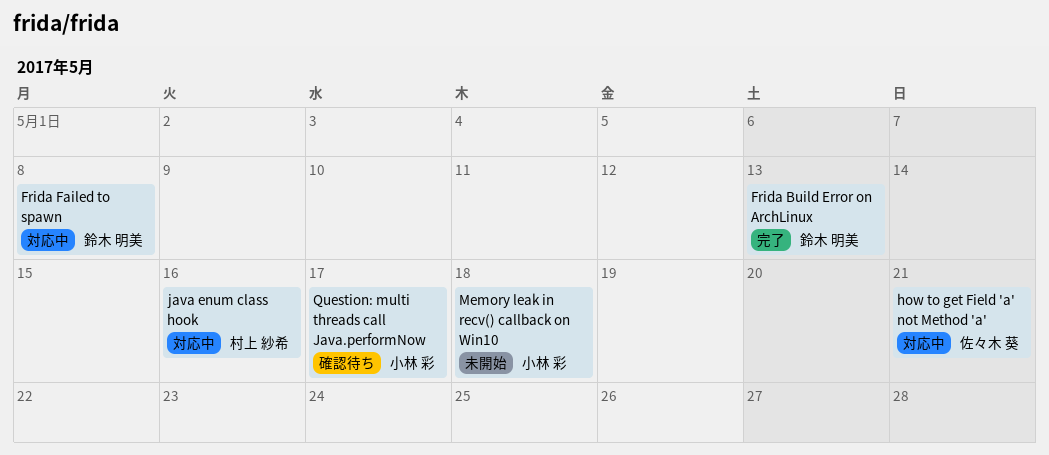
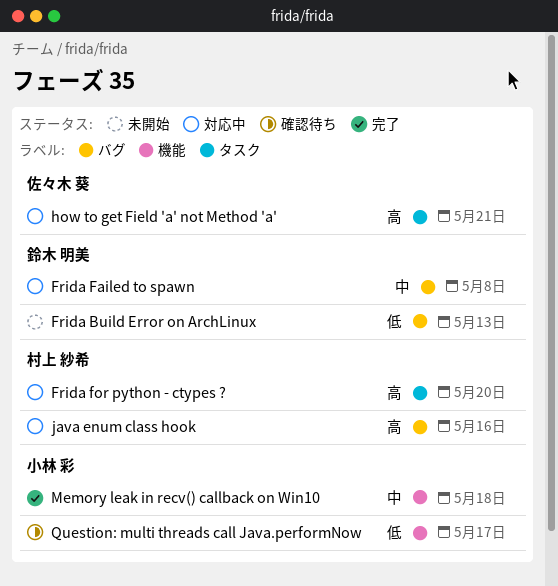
Frida Build Error on ArchLinux, status: 完了 -> 未開始
Frida for python - ctypes ?: none -> present
Memory leak in recv() callback on Win10, status: 未開始 -> 完了

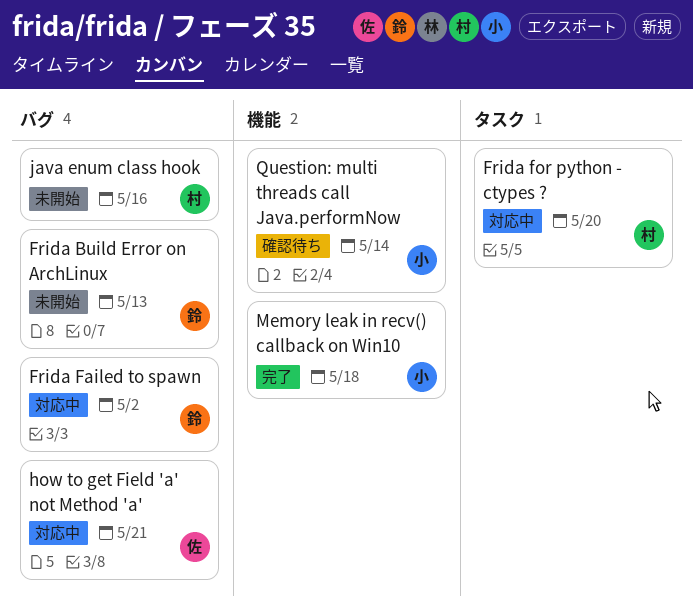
Frida Failed to spawn, due: May 8 -> May 2
how to get Field 'a' not Method 'a', label: タスク -> バグ
java enum class hook, status: 対応中 -> 未開始
Question: multi threads call Java.performNow, due: May 17 -> May 14

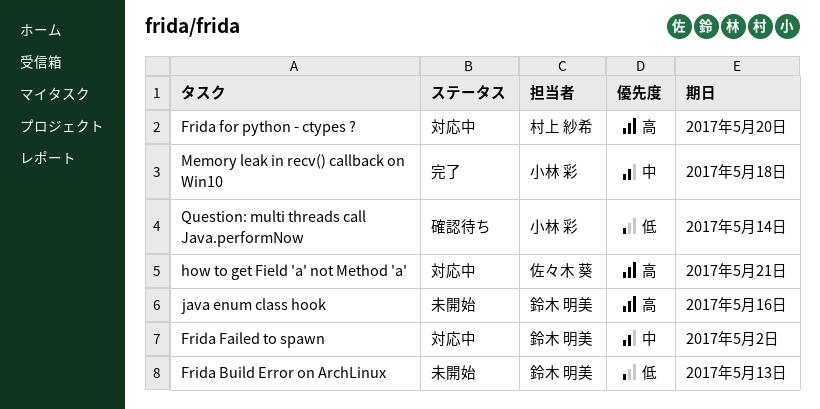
java enum class hook, owner: 村上 紗希 -> 鈴木 明美

